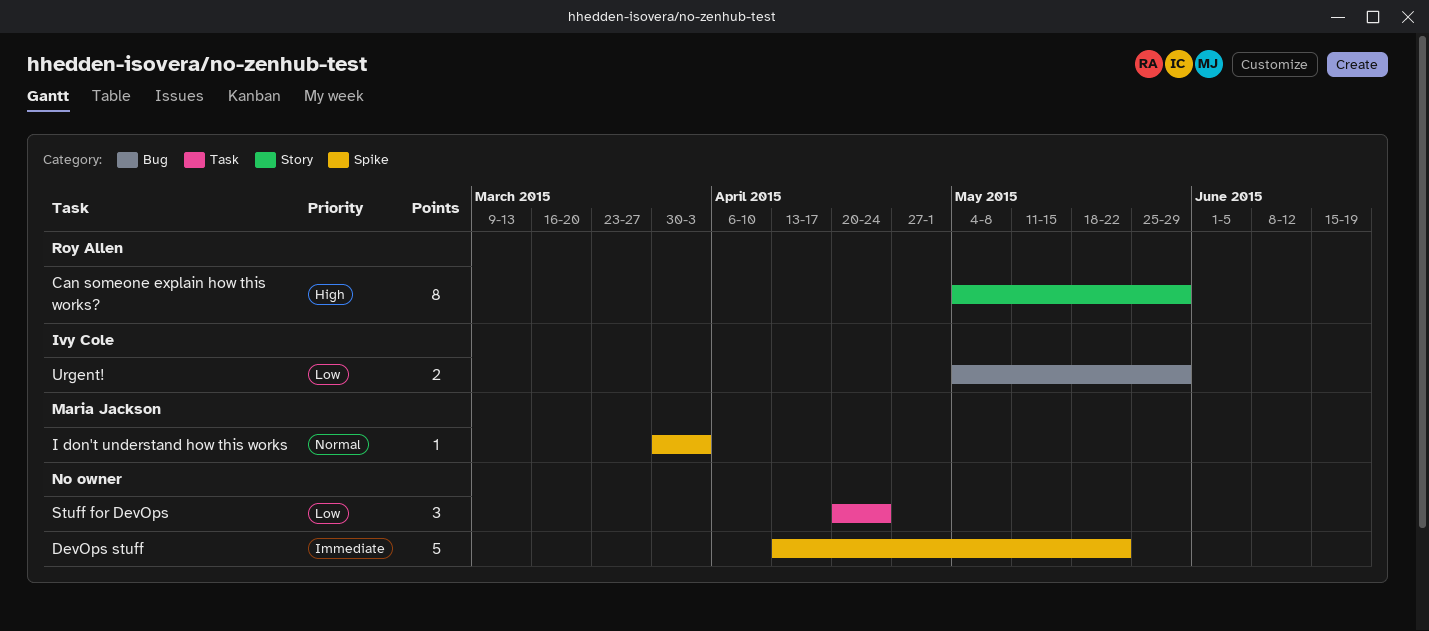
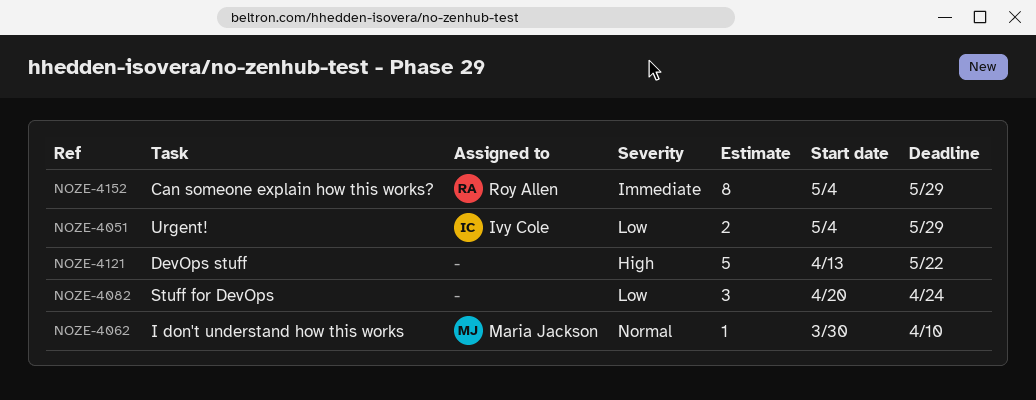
Can someone explain how this works?, priority: High -> Immediate
DevOps stuff, priority: Immediate -> High
I don't understand how this works, due: Apr 3 -> Apr 10

